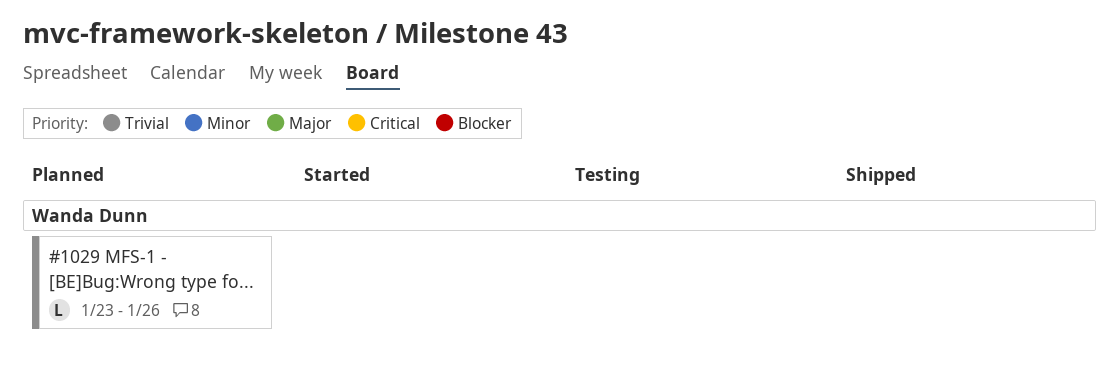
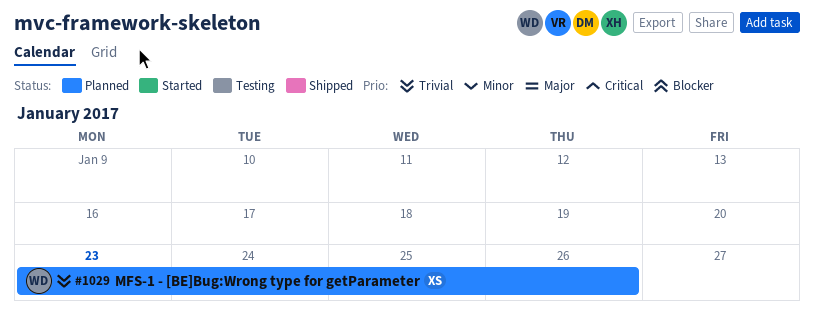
#1029, estimate: L -> XS

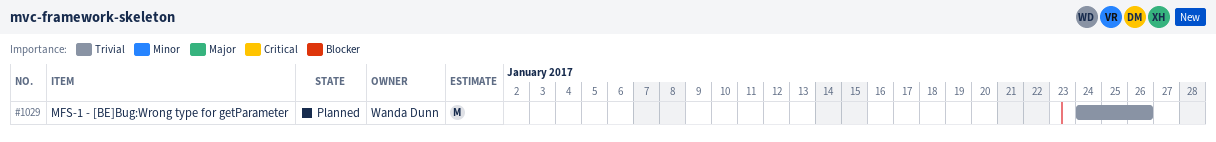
#1029, estimate: XS -> M
#1029, start: Jan 23 -> Jan 24

